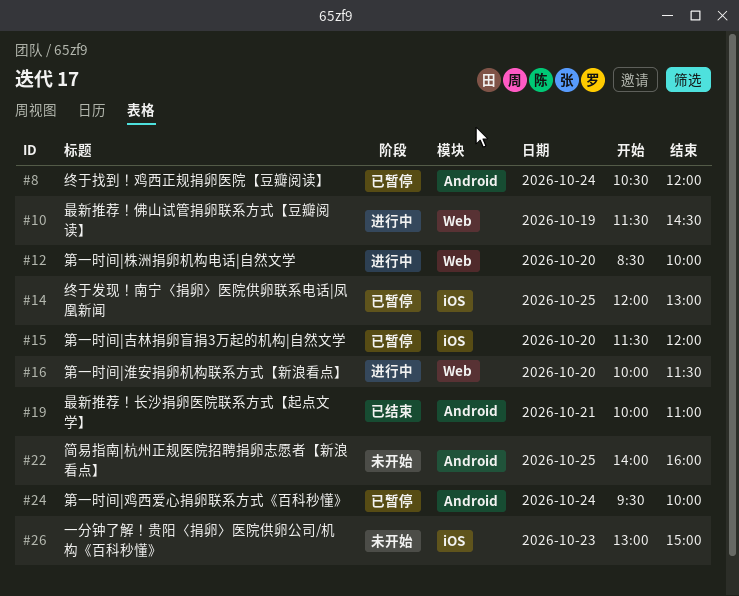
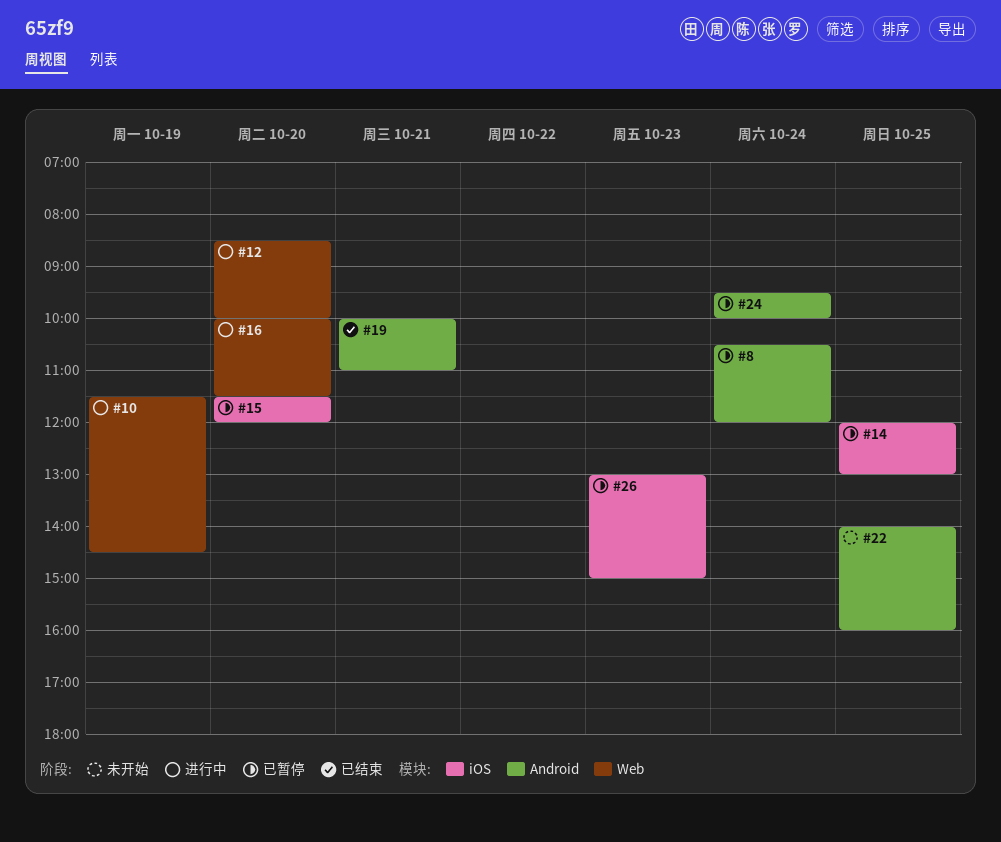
#26, status: 未开始 -> 已暂停

